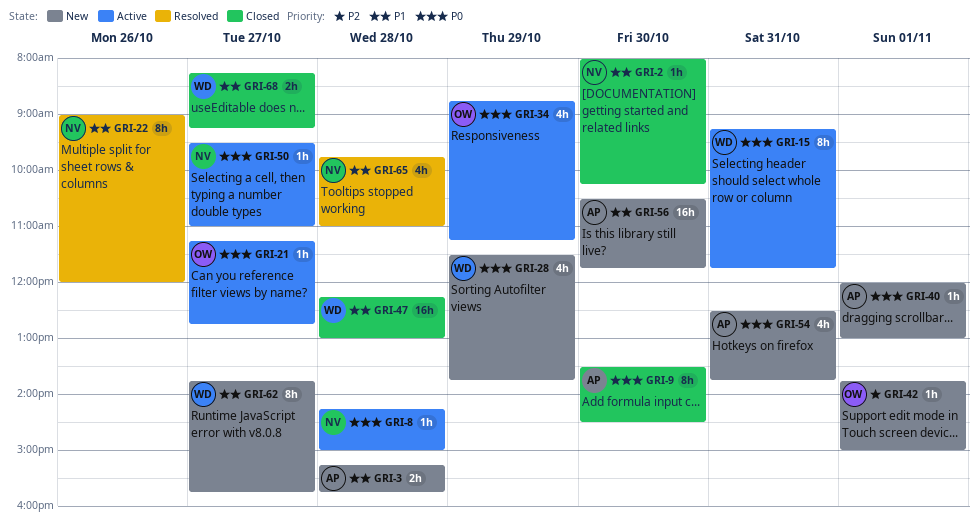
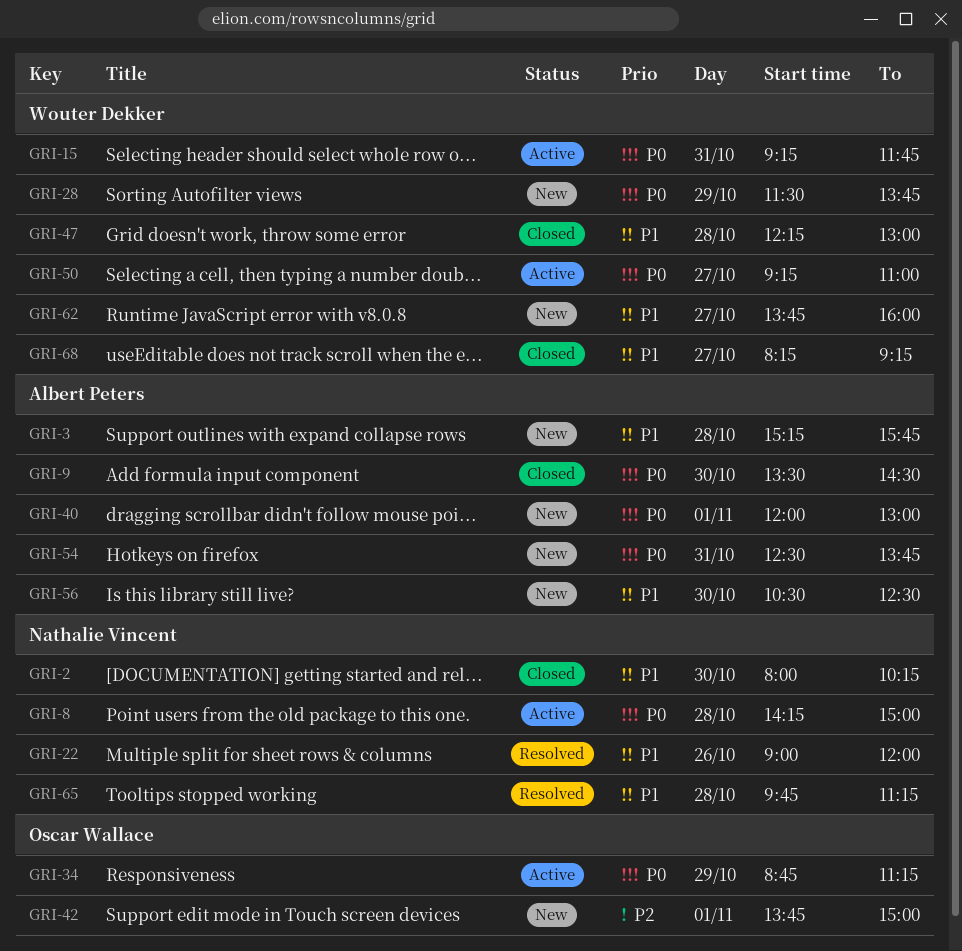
GRI-21: present -> none
GRI-50, owner: Nathalie Vincent -> Wouter Dekker
GRI-50, begins: 09:30 -> 09:15
GRI-56, ends: 11:45 -> 12:30
GRI-62, ends: 15:45 -> 16:00
GRI-65, ends: 11:00 -> 11:15

